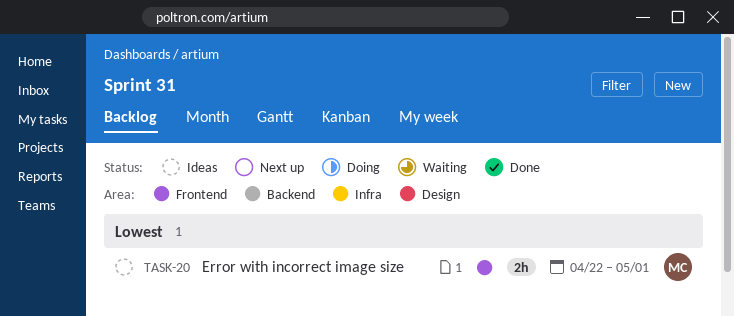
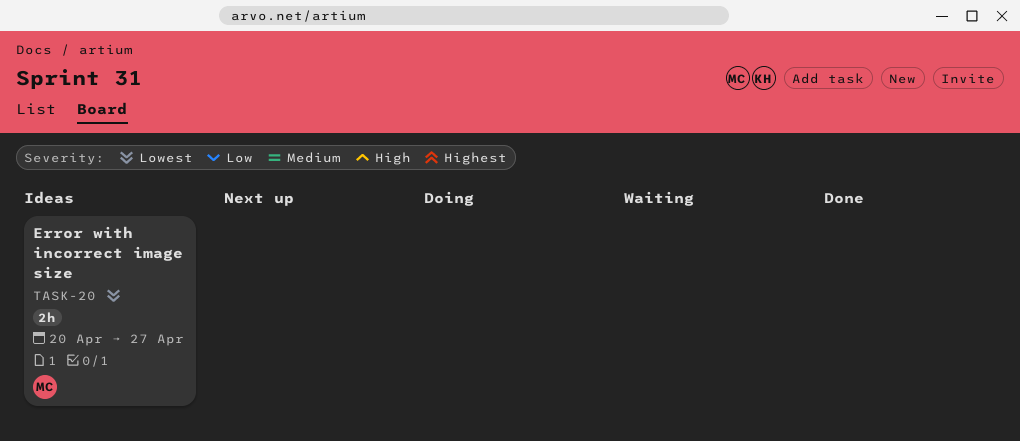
TASK-20, start: Apr 22 -> Apr 20
TASK-20, due: May 1 -> Apr 27

